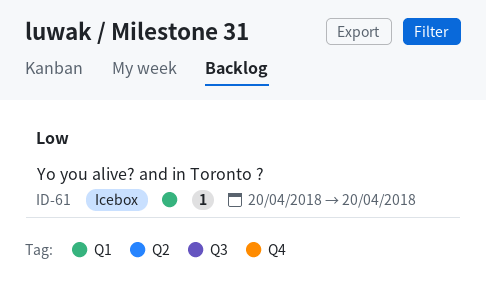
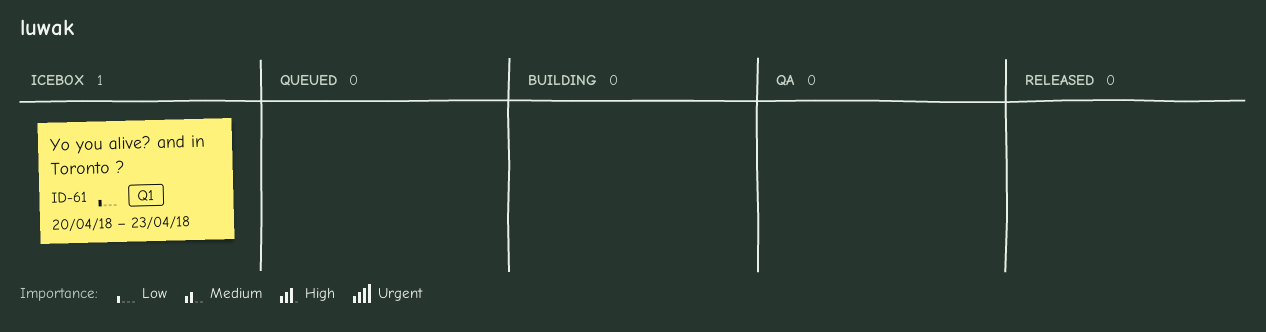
ID-61, due: Apr 20 -> Apr 23

